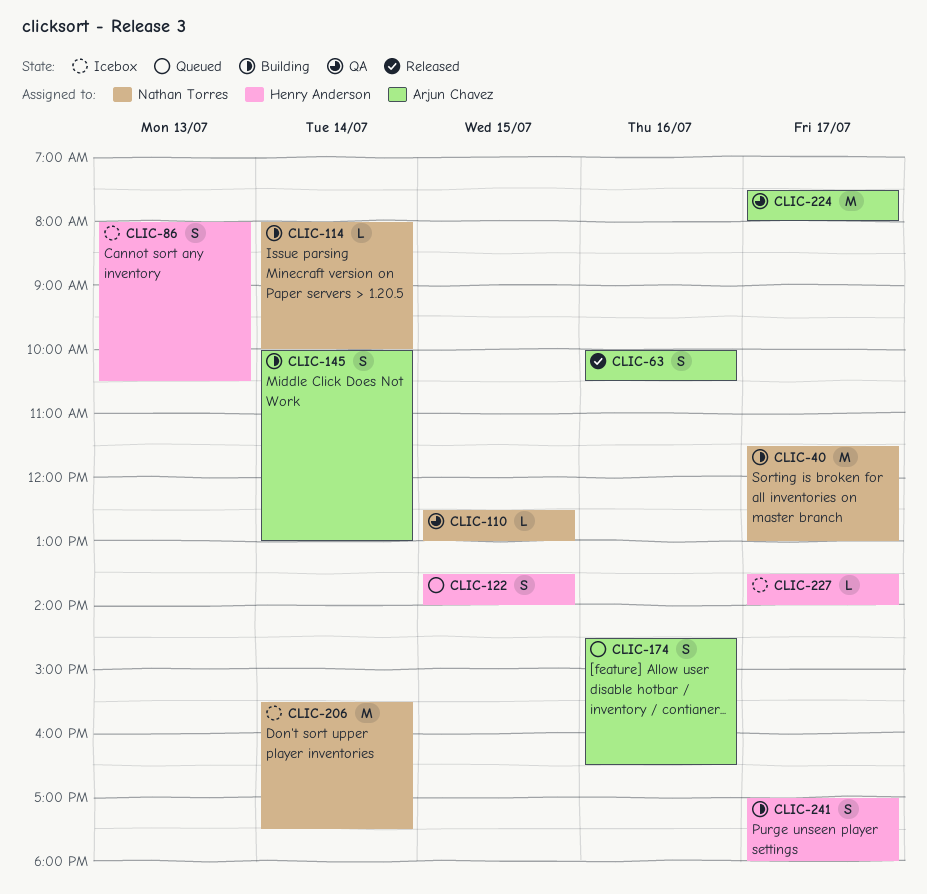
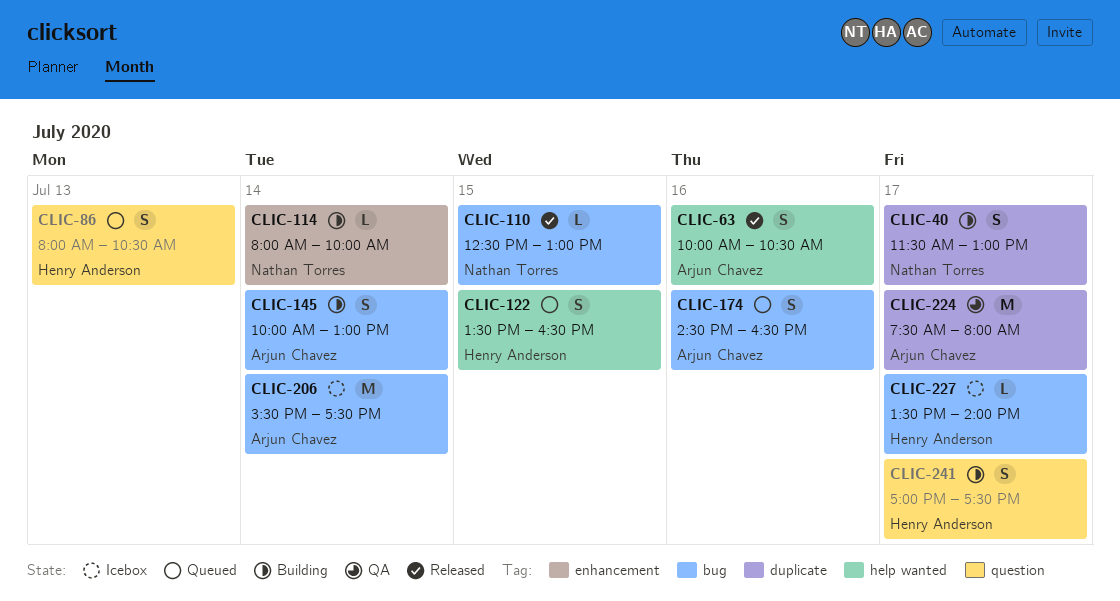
CLIC-40, estimate: M -> S
CLIC-86, status: Icebox -> Queued
CLIC-110, status: QA -> Released
CLIC-122, ends: 14:00 -> 16:30
CLIC-206, owner: Nathan Torres -> Arjun Chavez
CLIC-241, ends: 18:00 -> 17:30

